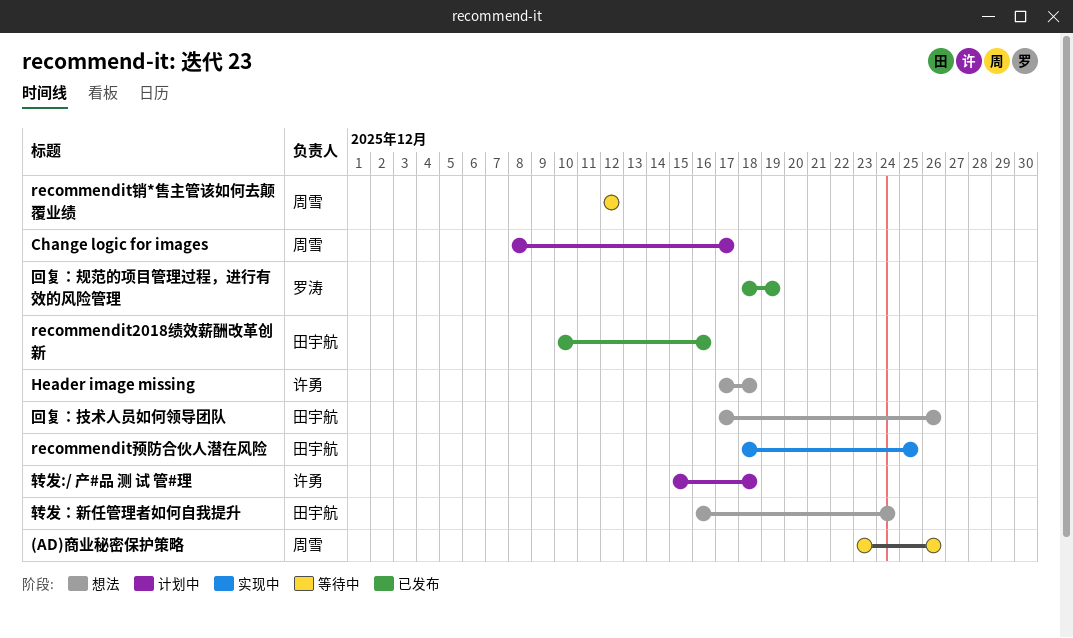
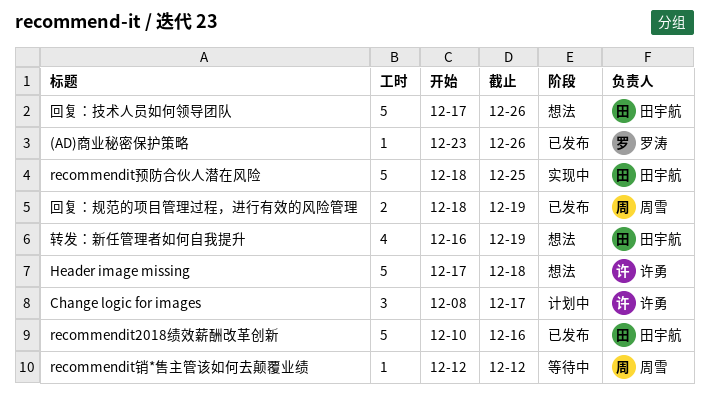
(AD)商业秘密保护策略, status: 等待中 -> 已发布
(AD)商业秘密保护策略, owner: 周雪 -> 罗涛
Change logic for images, owner: 周雪 -> 许勇
回复：规范的项目管理过程，进行有效的风险管理, owner: 罗涛 -> 周雪
转发:/ 产#品 测 试 管#理: present -> none
转发：新任管理者如何自我提升, due: Dec 24 -> Dec 19

